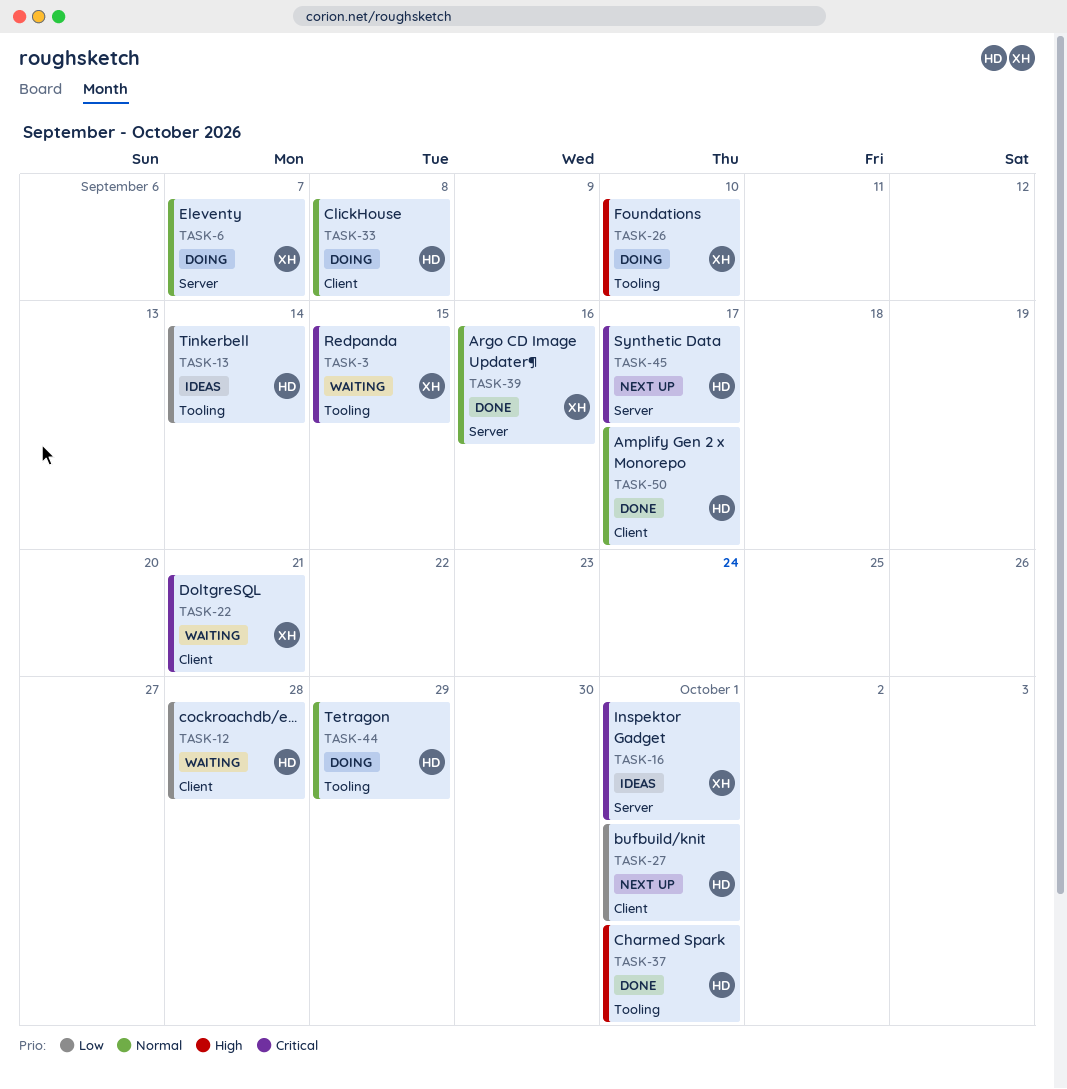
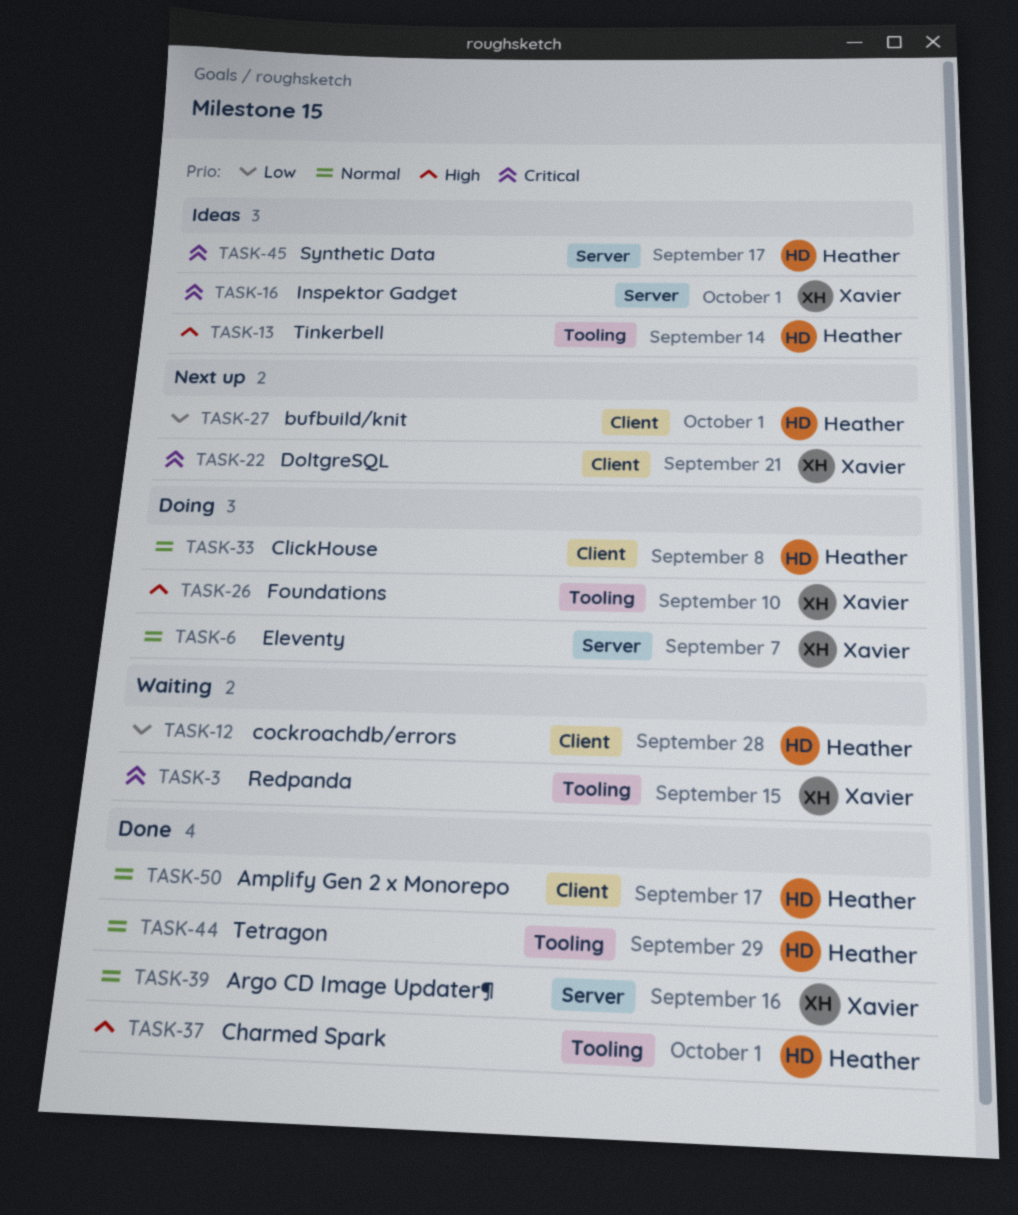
TASK-13, priority: Low -> High
TASK-22, status: Waiting -> Next up
TASK-44, status: Doing -> Done
TASK-45, status: Next up -> Ideas

